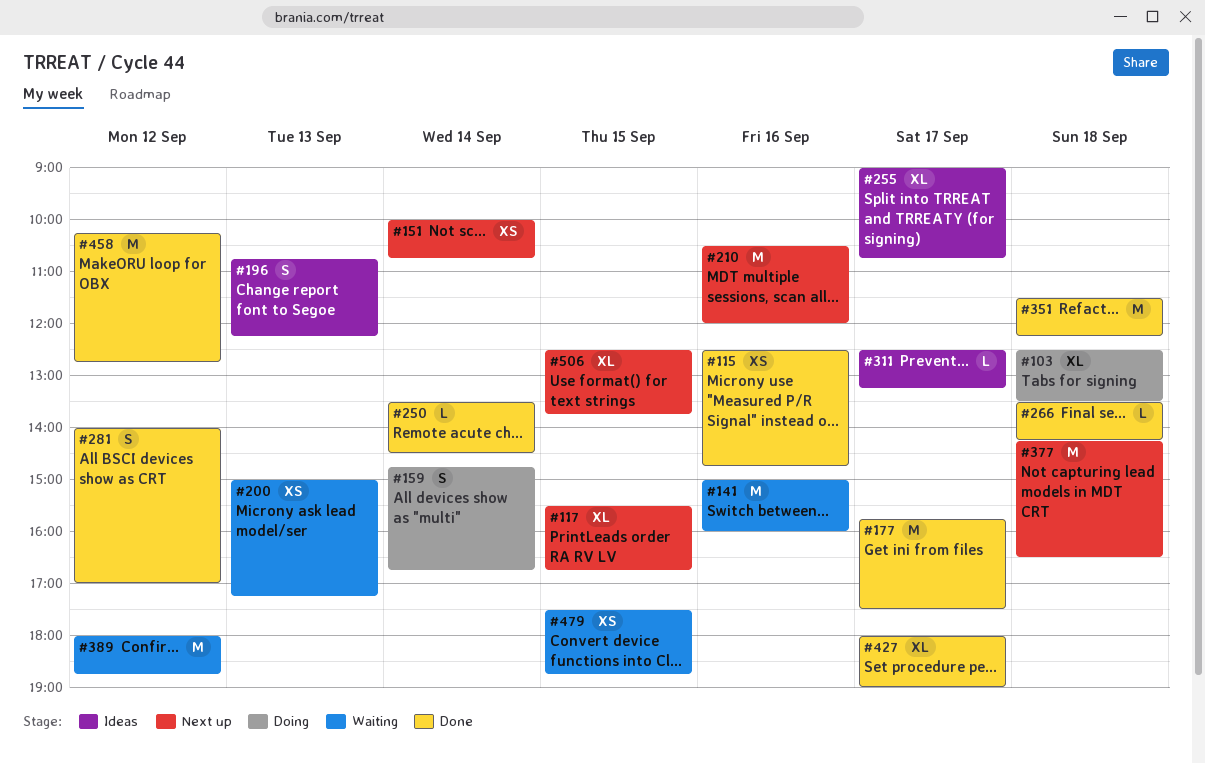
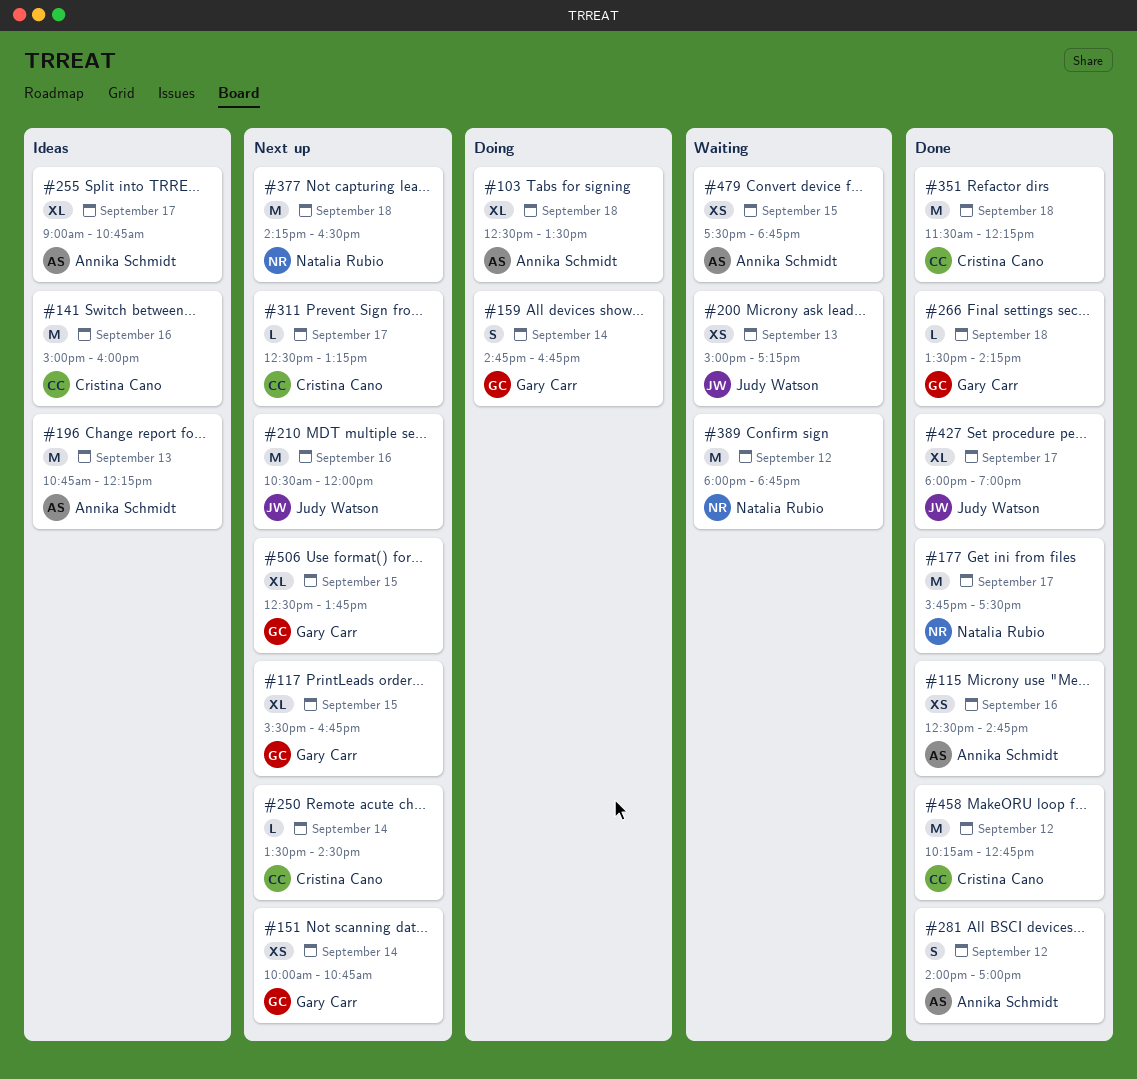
#141, status: Waiting -> Ideas
#196, estimate: S -> M
#250, status: Done -> Next up
#311, status: Ideas -> Next up

